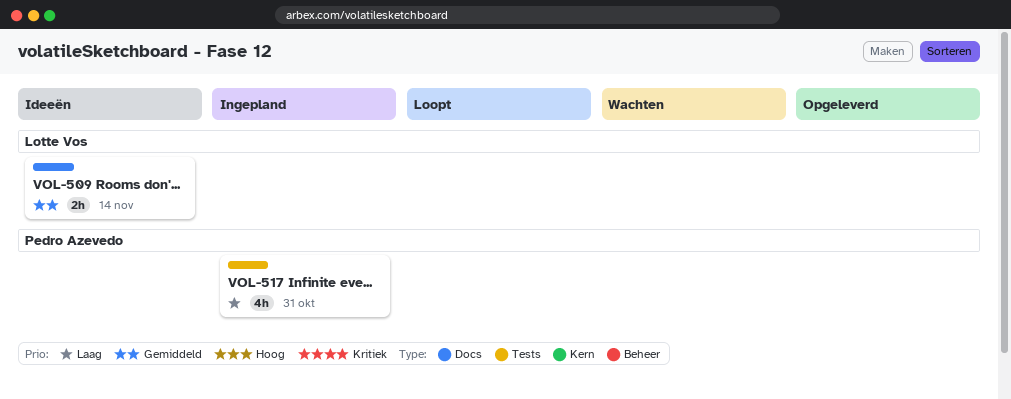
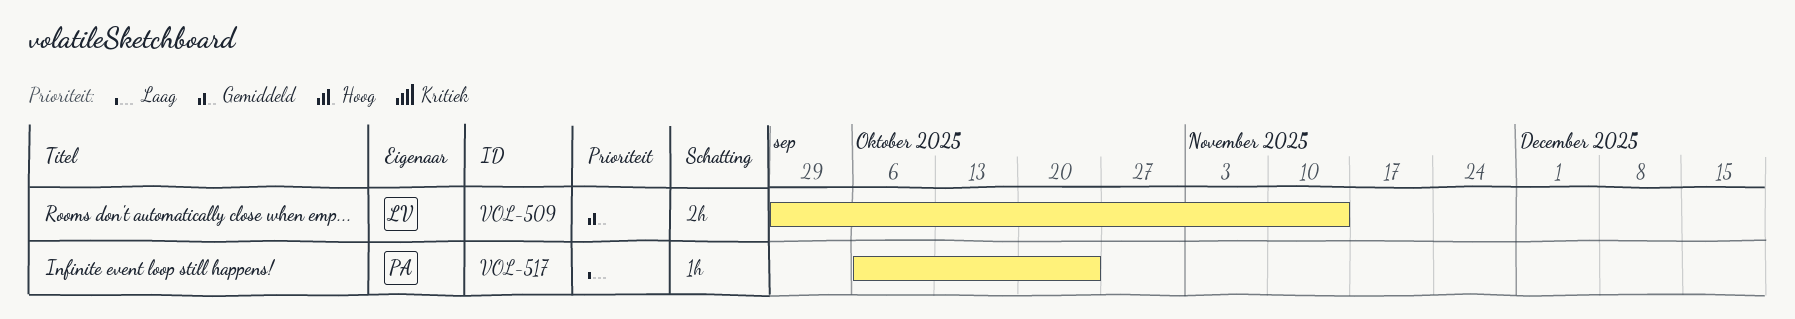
VOL-517, estimate: 4h -> 1h
VOL-517, due: Oct 31 -> Oct 24

